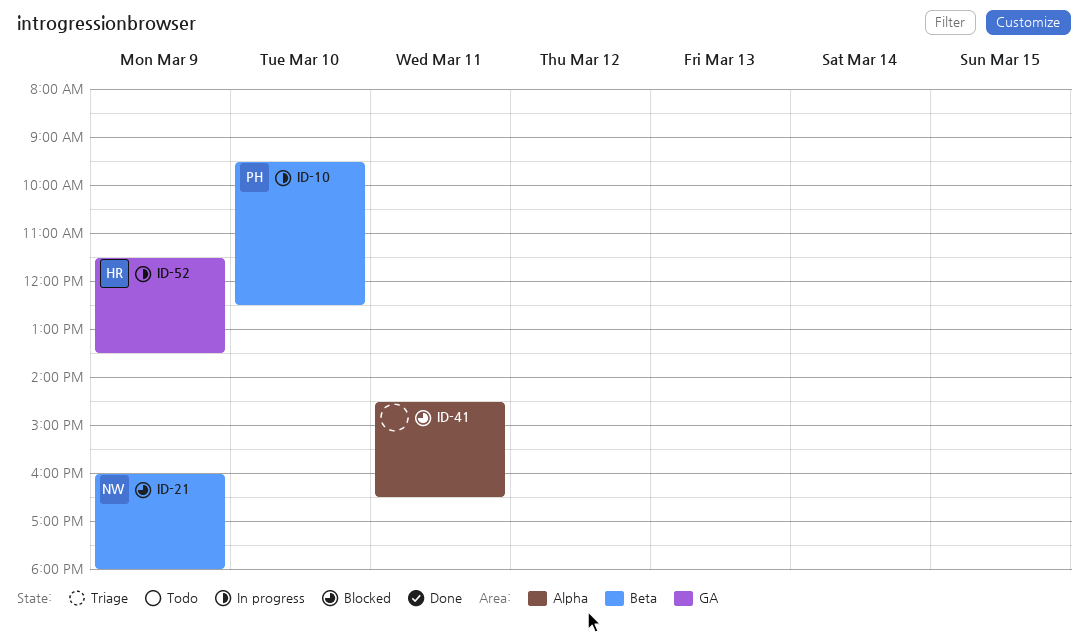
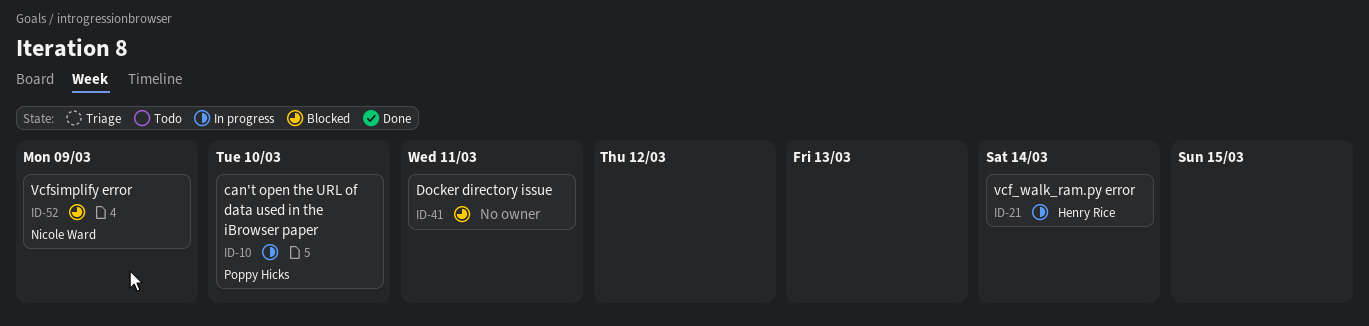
ID-21, status: Blocked -> In progress
ID-21, owner: Nicole Ward -> Henry Rice
ID-21, day: Mar 9 -> Mar 14
ID-52, status: In progress -> Blocked
ID-52, owner: Henry Rice -> Nicole Ward

